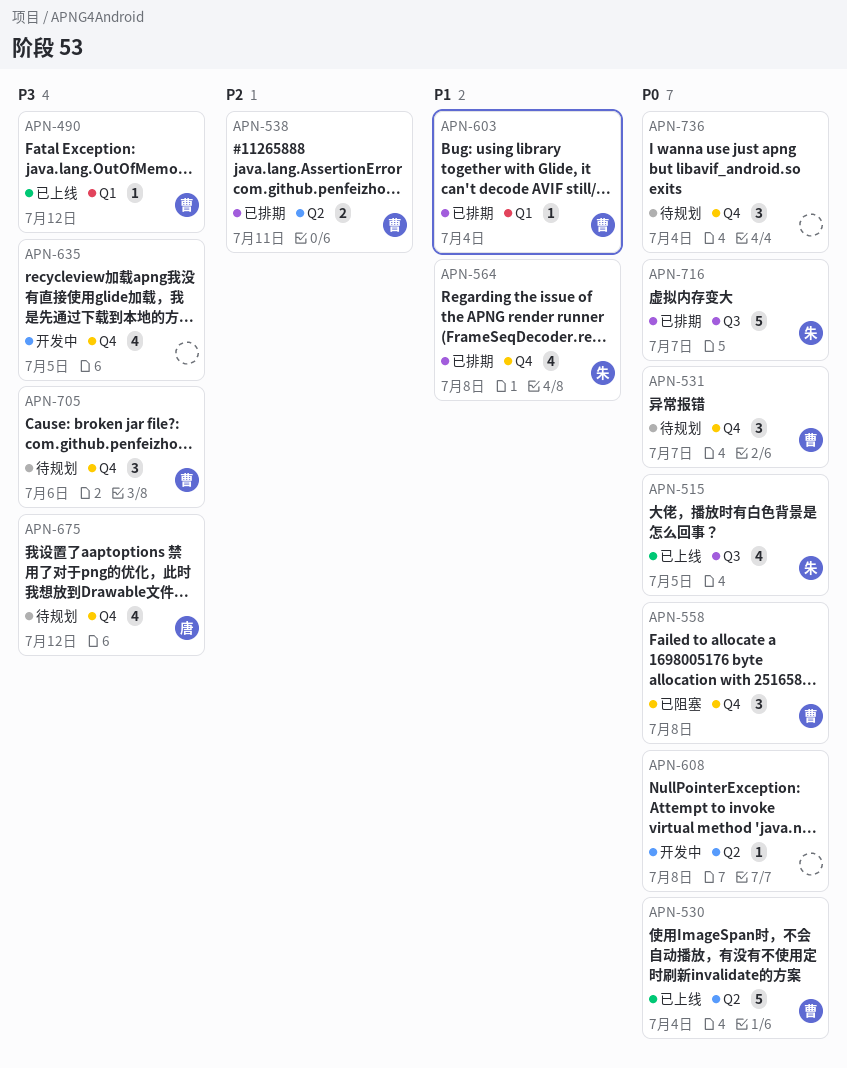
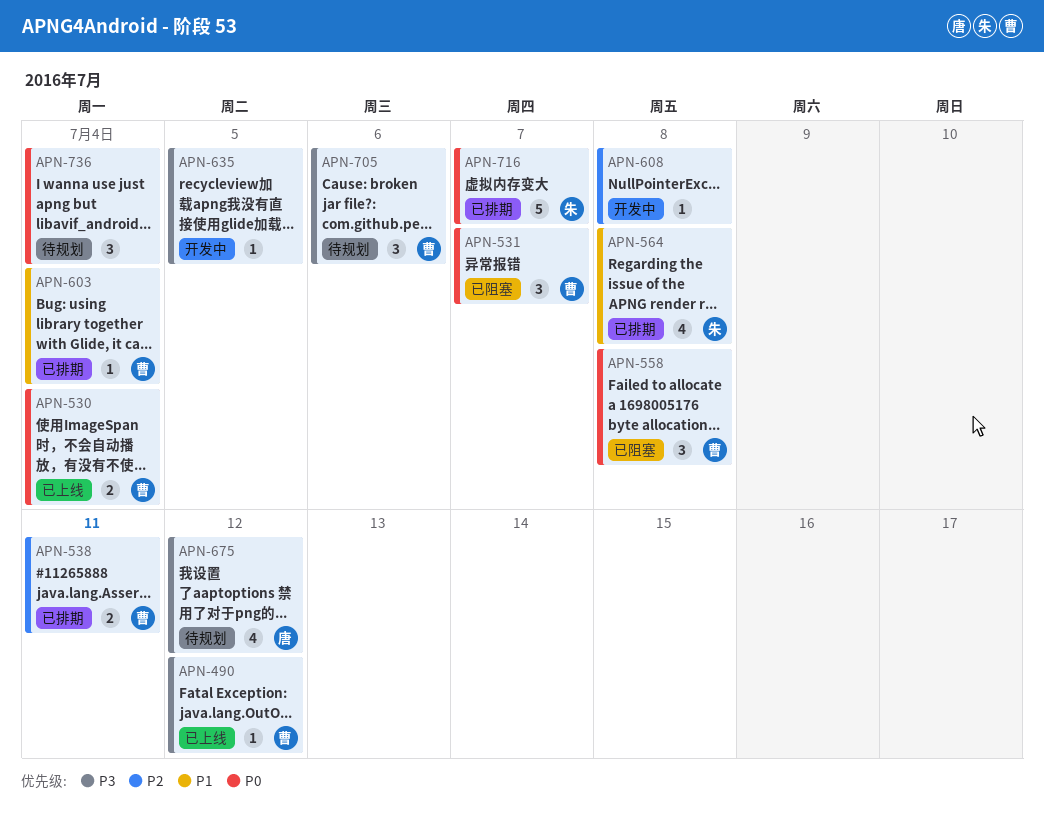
APN-515: present -> none
APN-530, estimate: 5 -> 2
APN-531, status: 待规划 -> 已阻塞
APN-608, priority: P0 -> P2
APN-635, estimate: 4 -> 1

